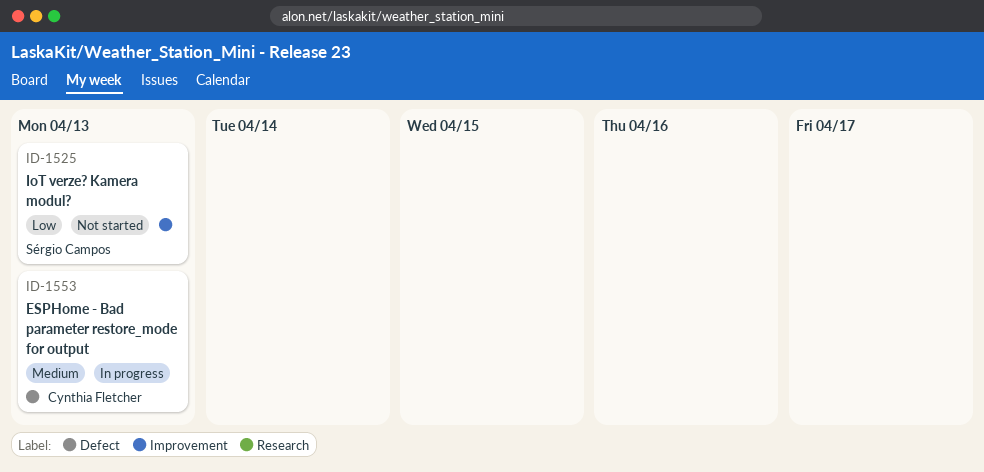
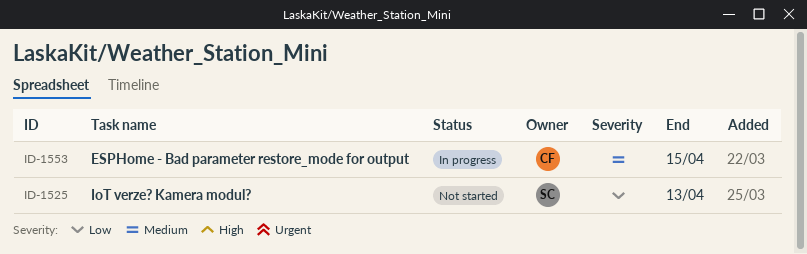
ID-1553, due: Apr 13 -> Apr 15

